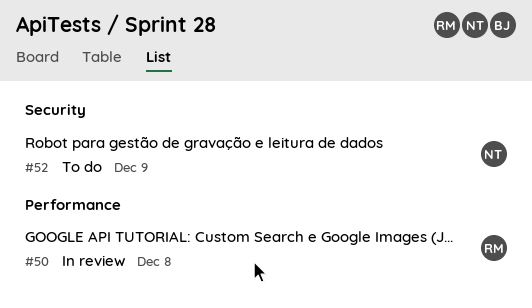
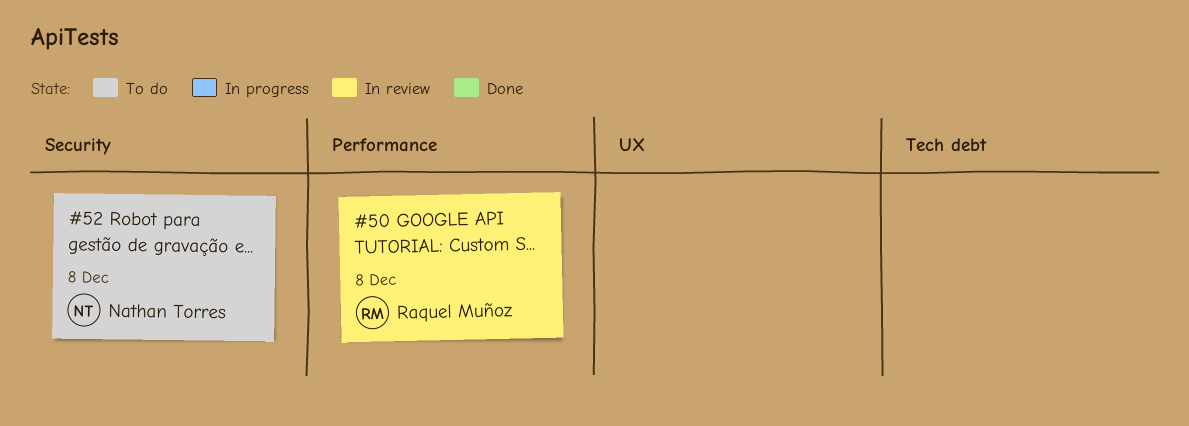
#52, due: Dec 9 -> Dec 8

